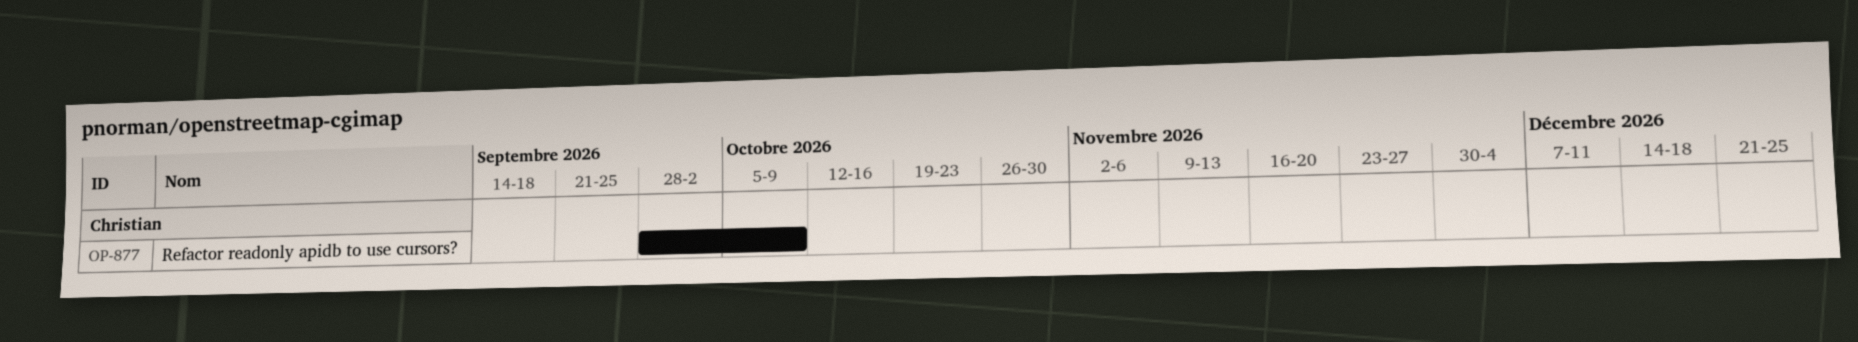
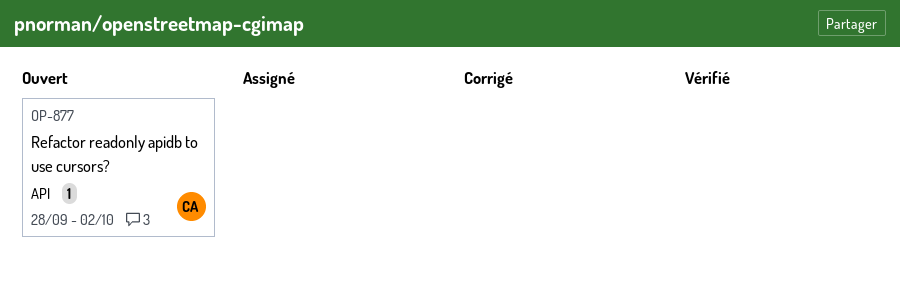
OP-877, due: Oct 9 -> Oct 2

